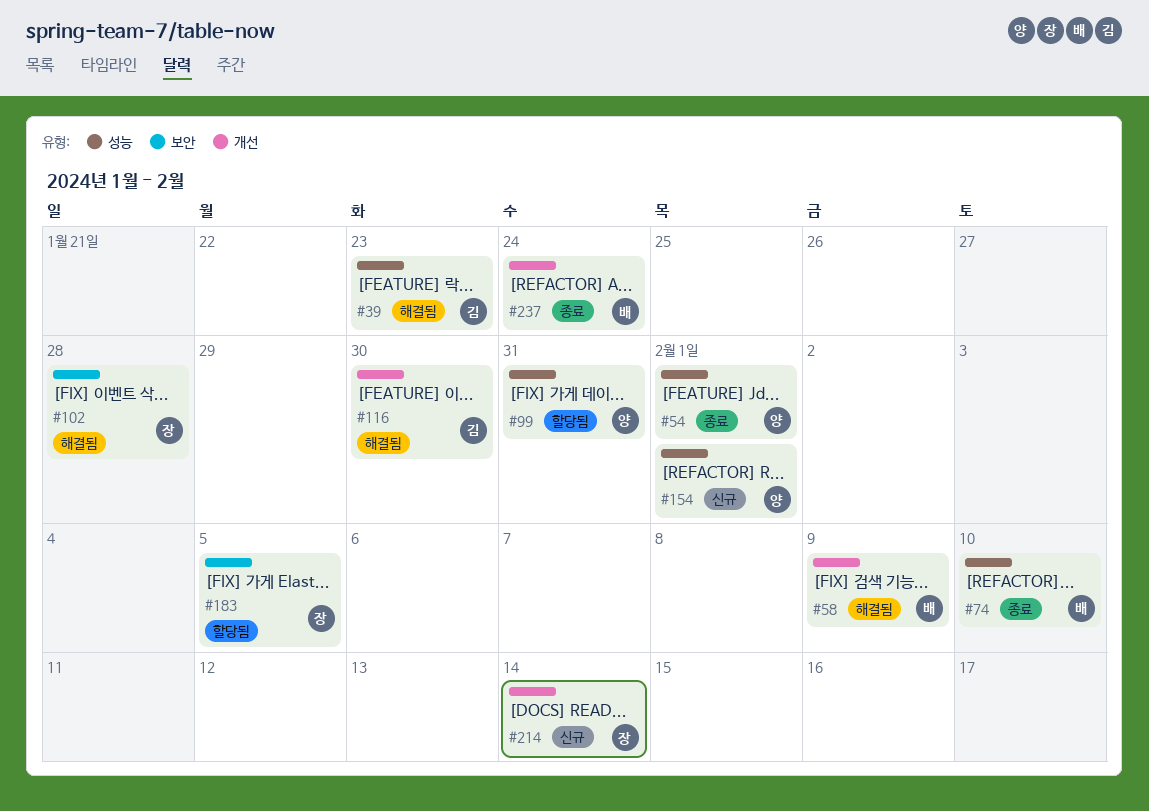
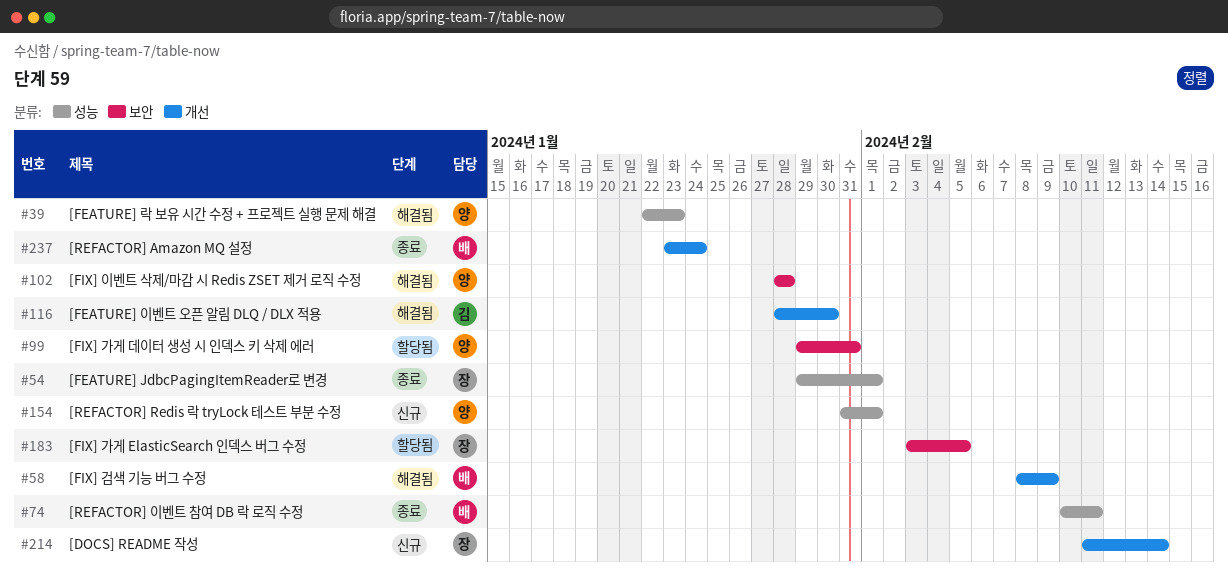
#39, owner: 김 -> 양
#54, owner: 양 -> 장
#74, due: Feb 10 -> Feb 11
#99, label: 성능 -> 보안
#102, owner: 장 -> 양

